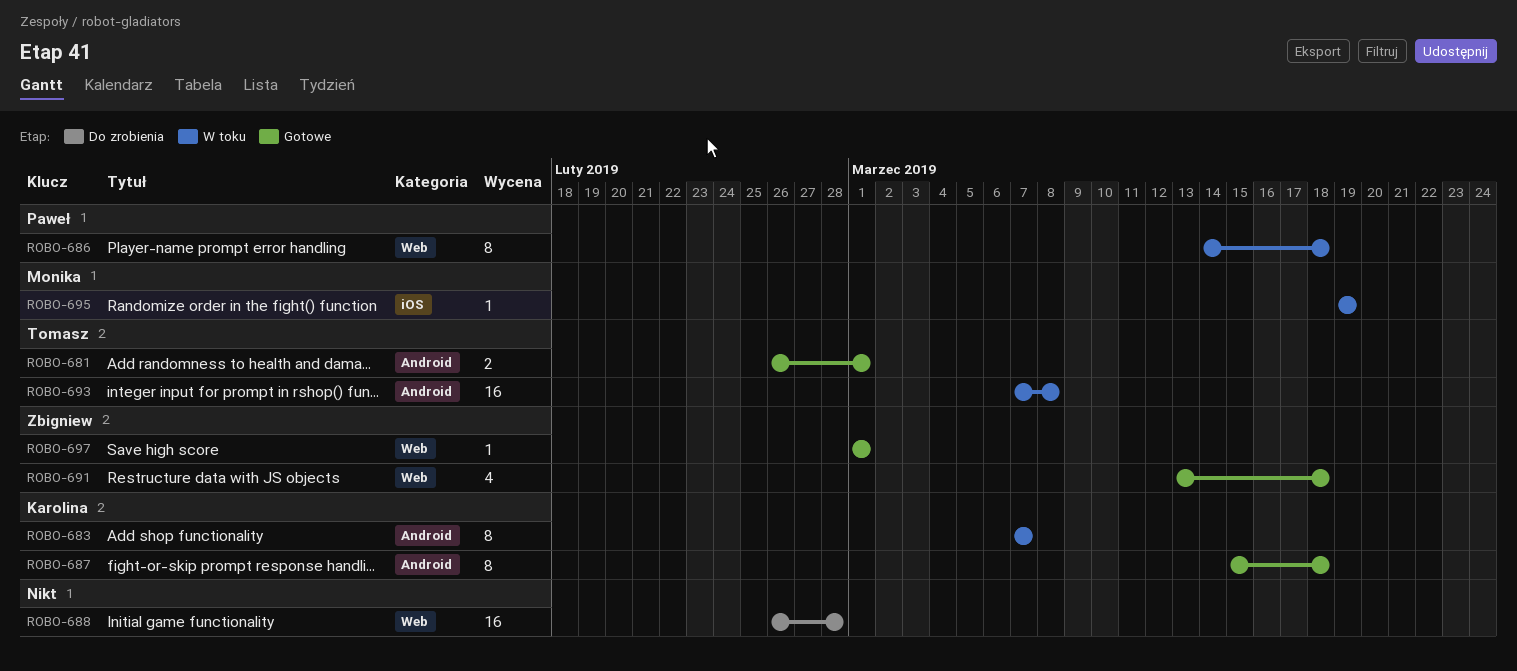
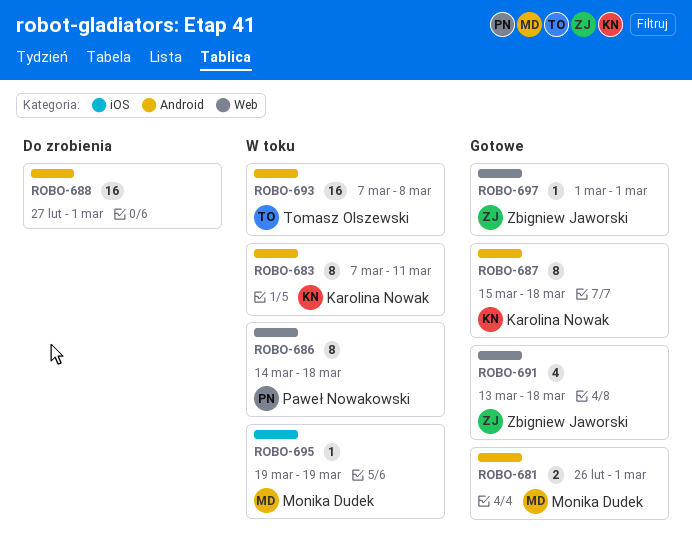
ROBO-681, owner: Tomasz Olszewski -> Monika Dudek
ROBO-683, due: Mar 7 -> Mar 11
ROBO-688, label: Web -> Android
ROBO-688, start: Feb 26 -> Feb 27
ROBO-688, due: Feb 28 -> Mar 1

